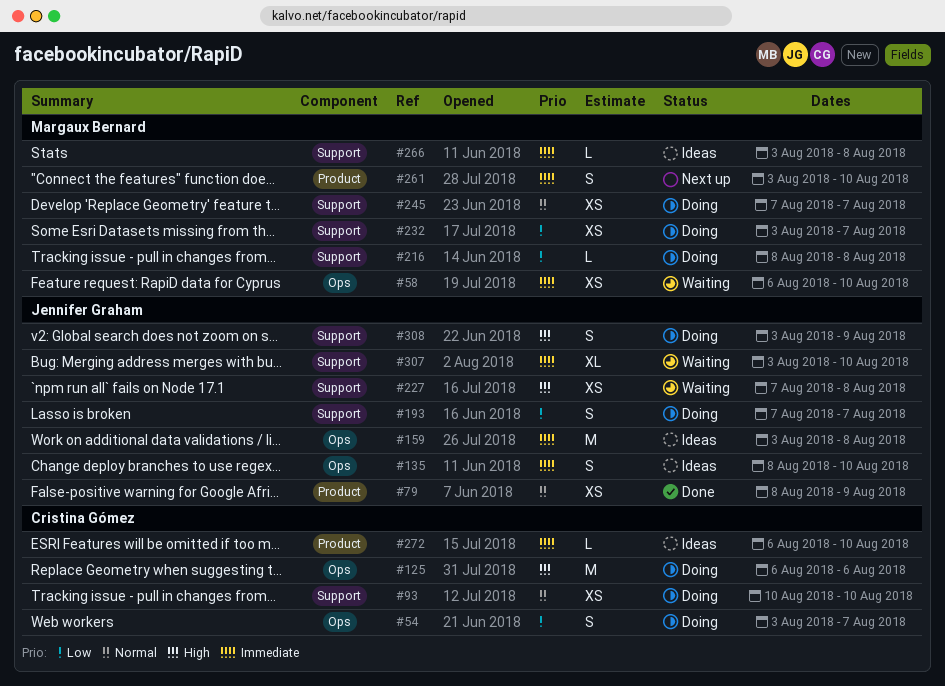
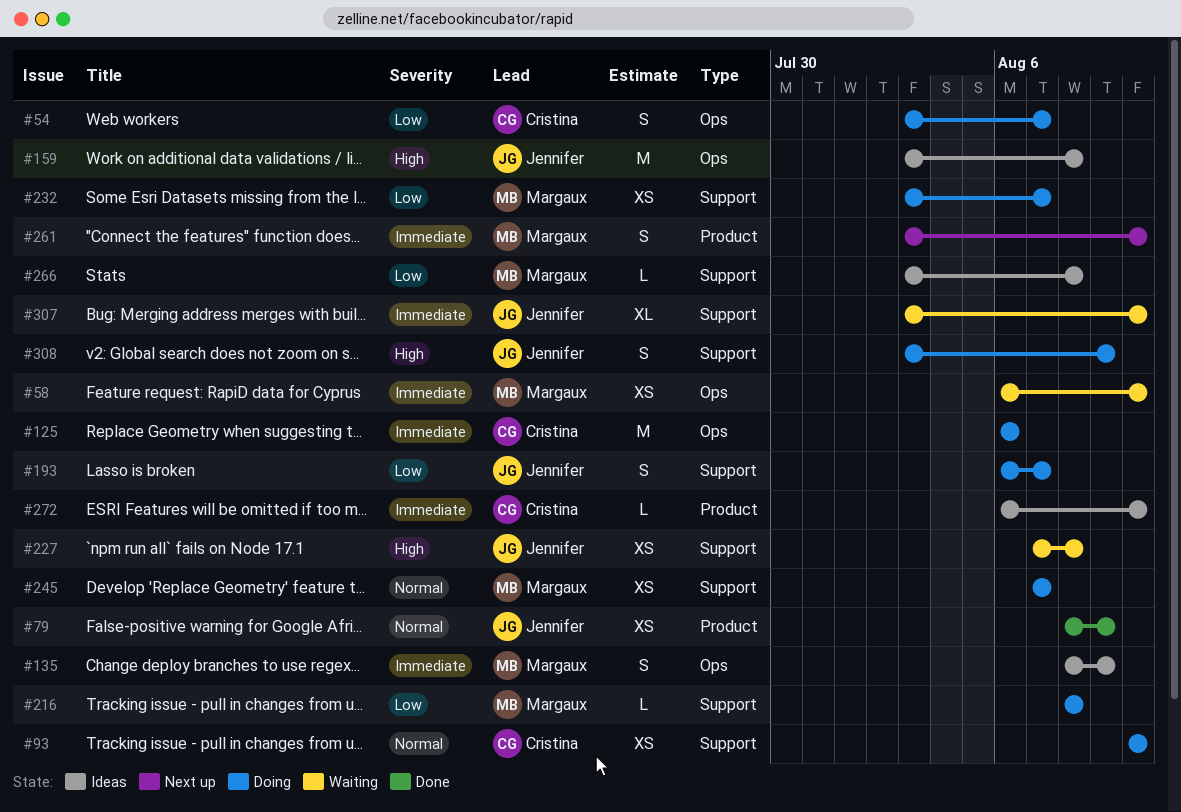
#125, priority: High -> Immediate
#135, owner: Jennifer Graham -> Margaux Bernard
#135, due: Aug 10 -> Aug 9
#159, priority: Immediate -> High
#193, start: Aug 7 -> Aug 6
#266, priority: Immediate -> Low

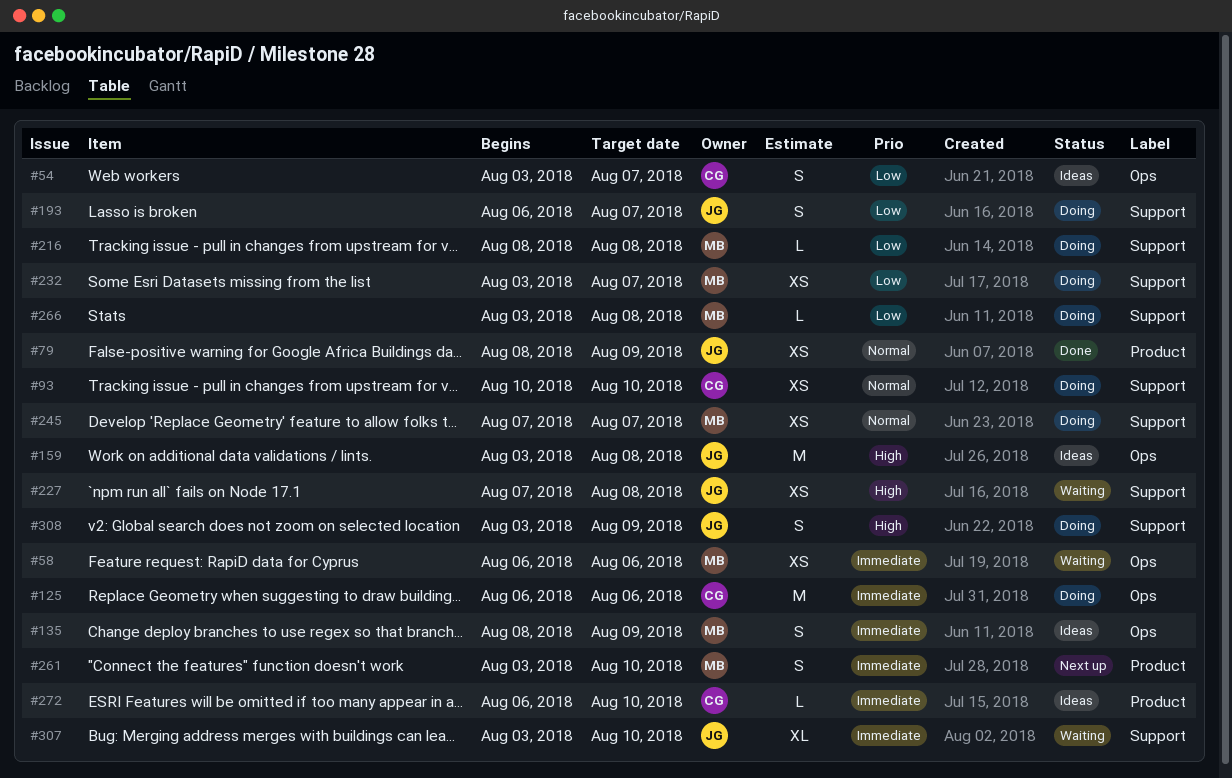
#54, status: Doing -> Ideas
#58, due: Aug 10 -> Aug 6
#266, status: Ideas -> Doing

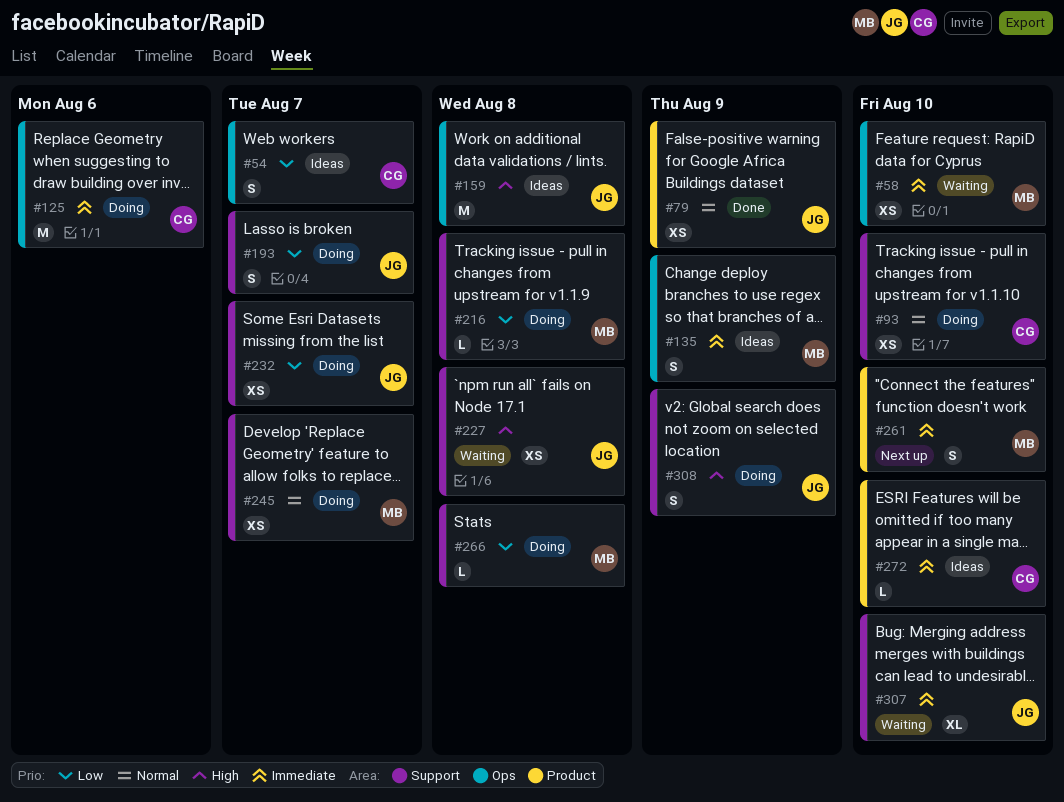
#58, due: Aug 6 -> Aug 10
#232, owner: MB -> JG

